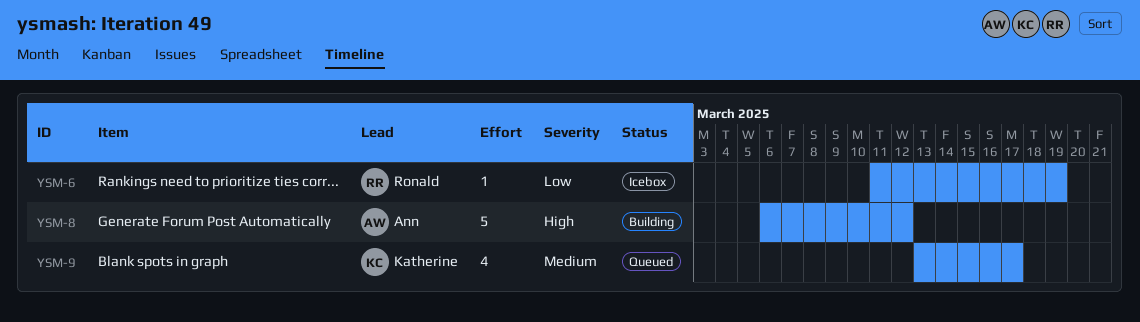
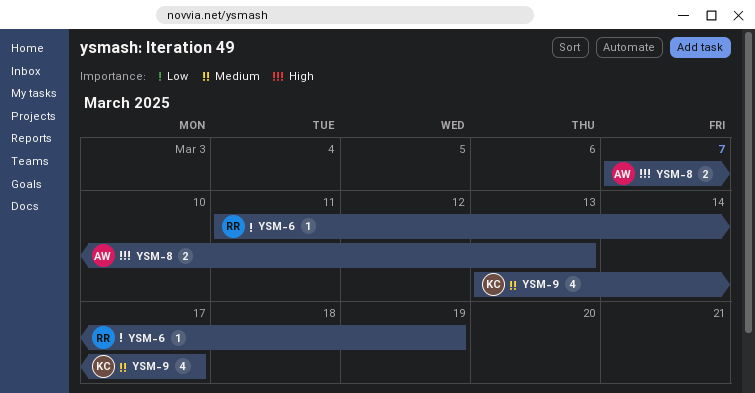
YSM-8, estimate: 5 -> 2
YSM-8, start: Mar 6 -> Mar 7
YSM-8, due: Mar 12 -> Mar 13

